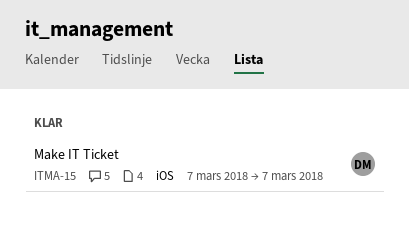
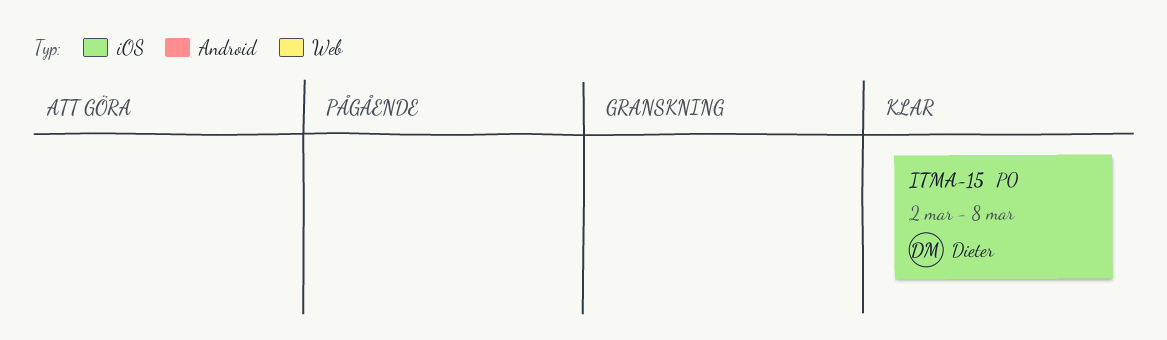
ITMA-15, start: Mar 7 -> Mar 2
ITMA-15, due: Mar 7 -> Mar 8

